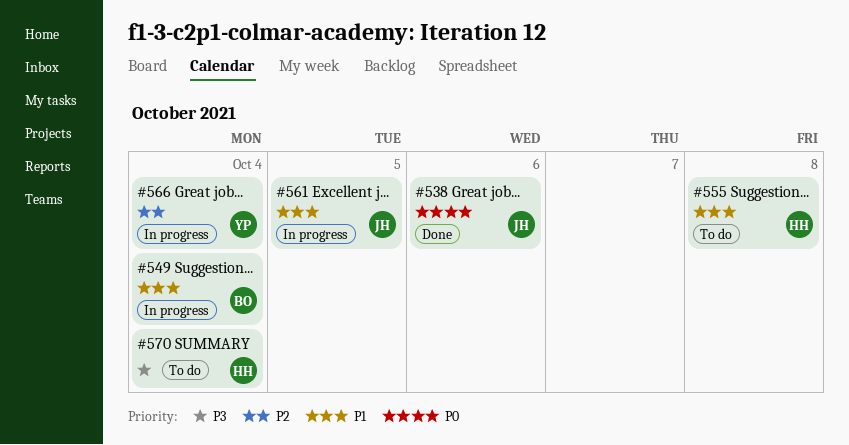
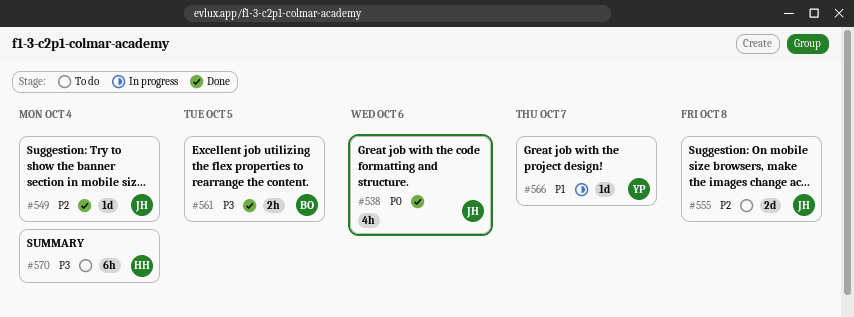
#549, status: In progress -> Done
#549, owner: BO -> JH
#549, priority: P1 -> P2
#555, owner: HH -> JH
#555, priority: P1 -> P2
#561, status: In progress -> Done
#561, owner: JH -> BO
#561, priority: P1 -> P3
#566, priority: P2 -> P1
#566, due: Oct 4 -> Oct 7

